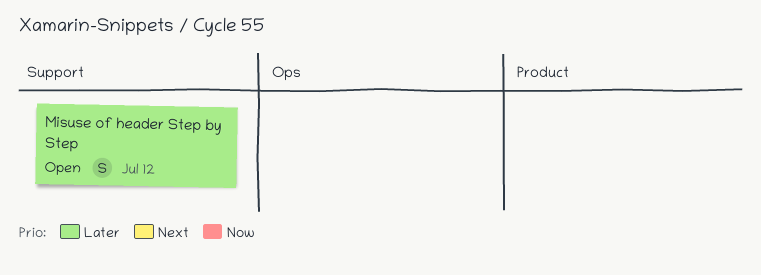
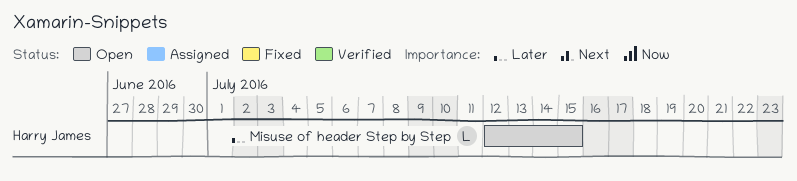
Misuse of header Step by Step, estimate: S -> L
Misuse of header Step by Step, due: Jul 12 -> Jul 15

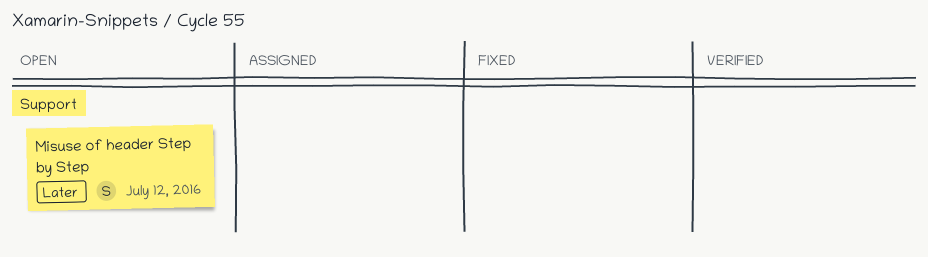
Misuse of header Step by Step, estimate: L -> S
Misuse of header Step by Step, due: Jul 15 -> Jul 12

